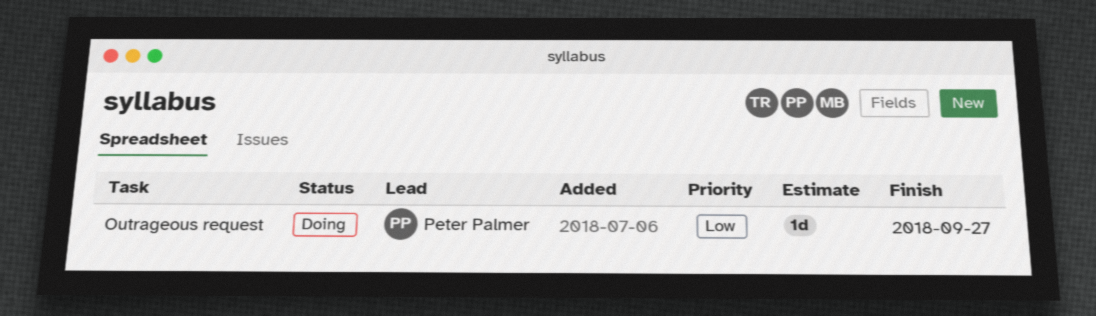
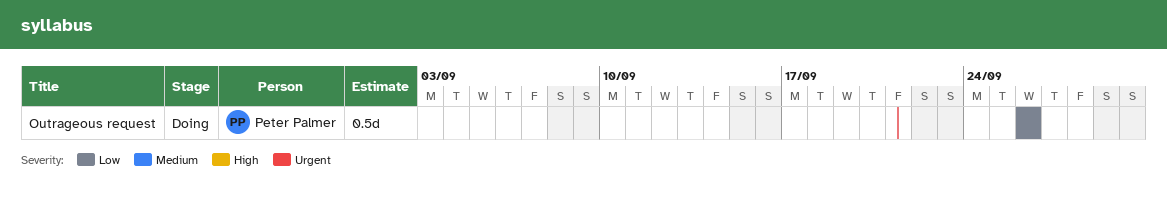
Outrageous request, estimate: 1d -> 0.5d
Outrageous request, due: Sep 27 -> Sep 26

